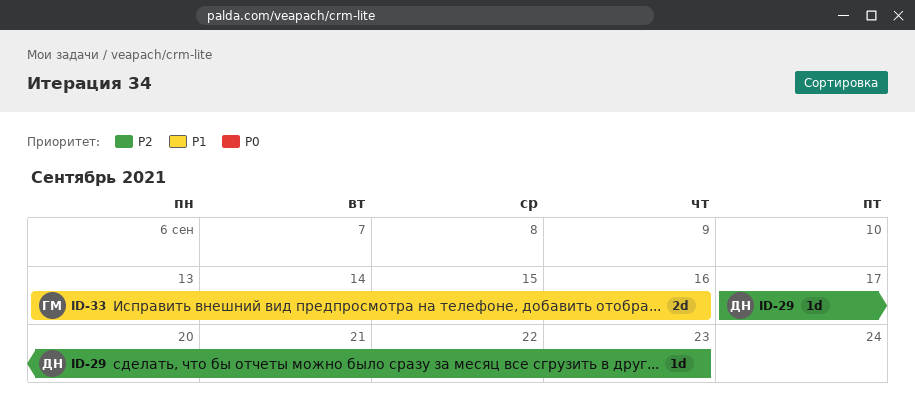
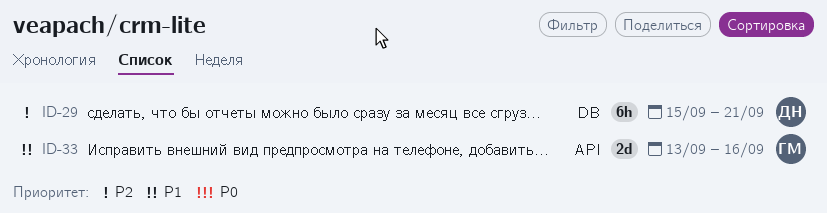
ID-29, estimate: 1d -> 6h
ID-29, start: Sep 17 -> Sep 15
ID-29, due: Sep 23 -> Sep 21

